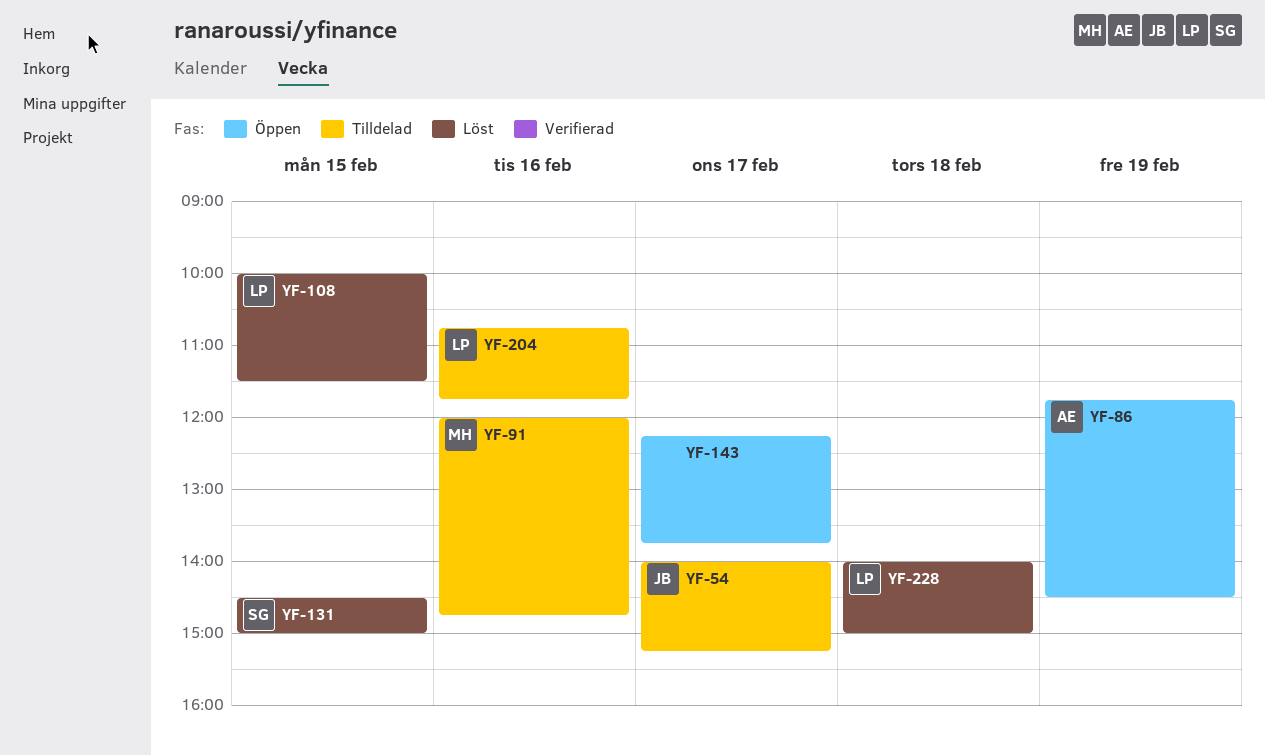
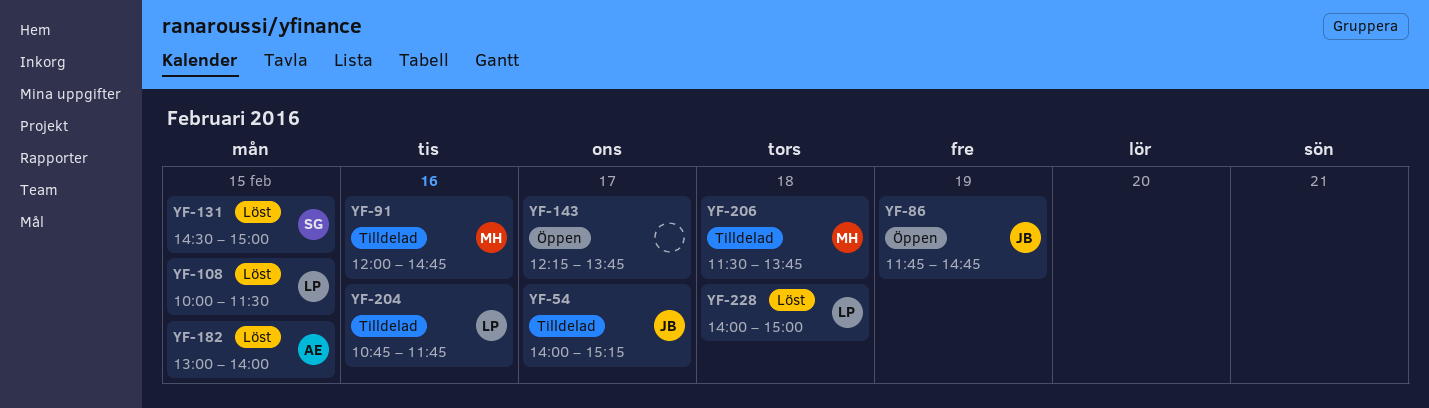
YF-86, owner: AE -> JB
YF-86, ends: 14:30 -> 14:45
YF-182: none -> present
YF-206: none -> present

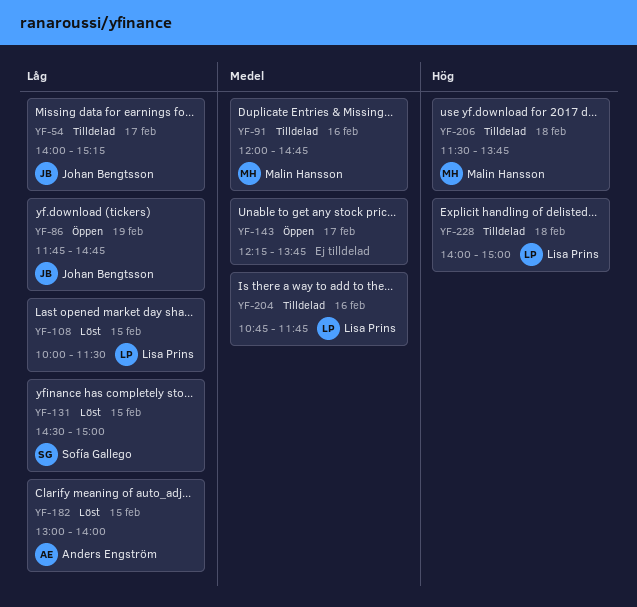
YF-228, status: Löst -> Tilldelad

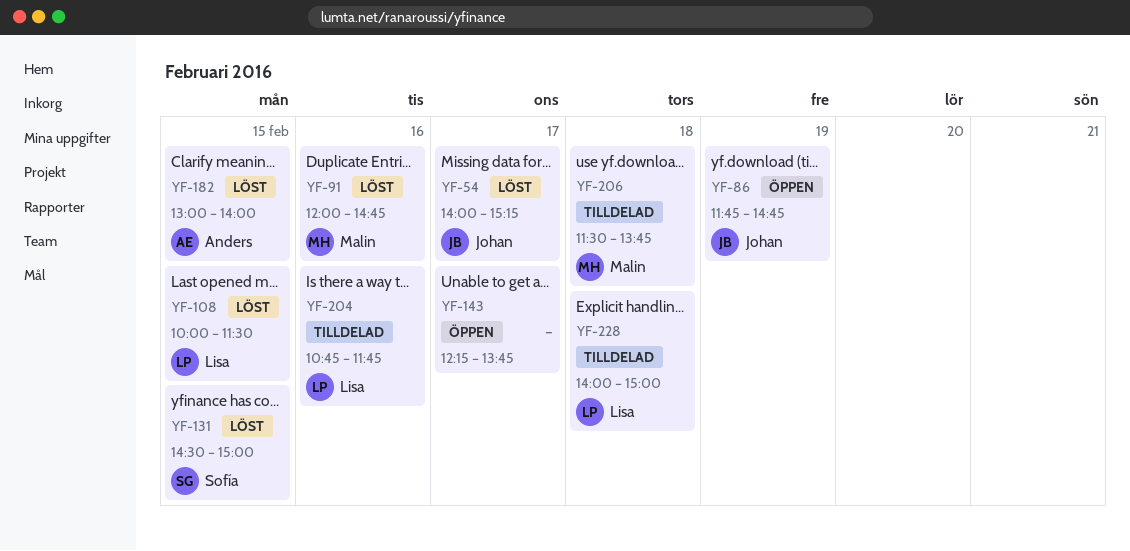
YF-54, status: Tilldelad -> Löst
YF-91, status: Tilldelad -> Löst

